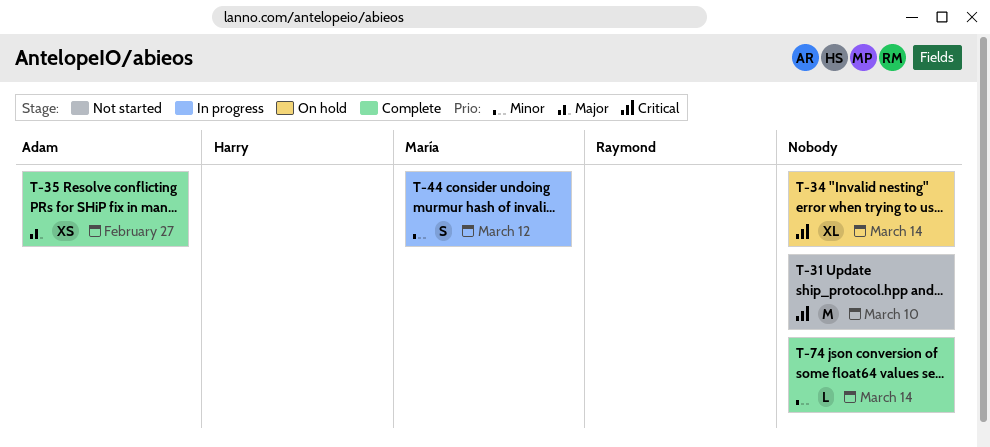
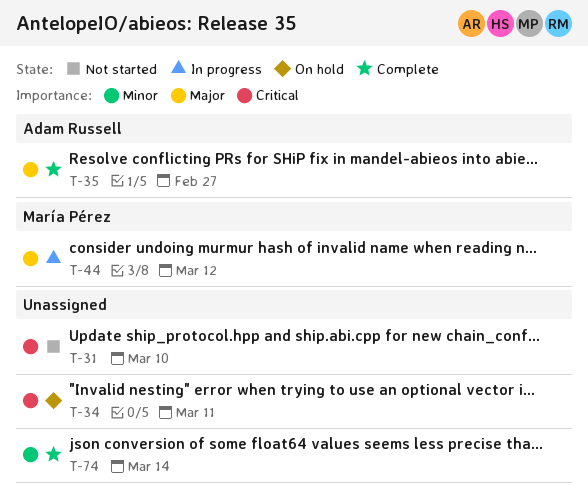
T-34, due: Mar 14 -> Mar 11
T-44, priority: Minor -> Major

